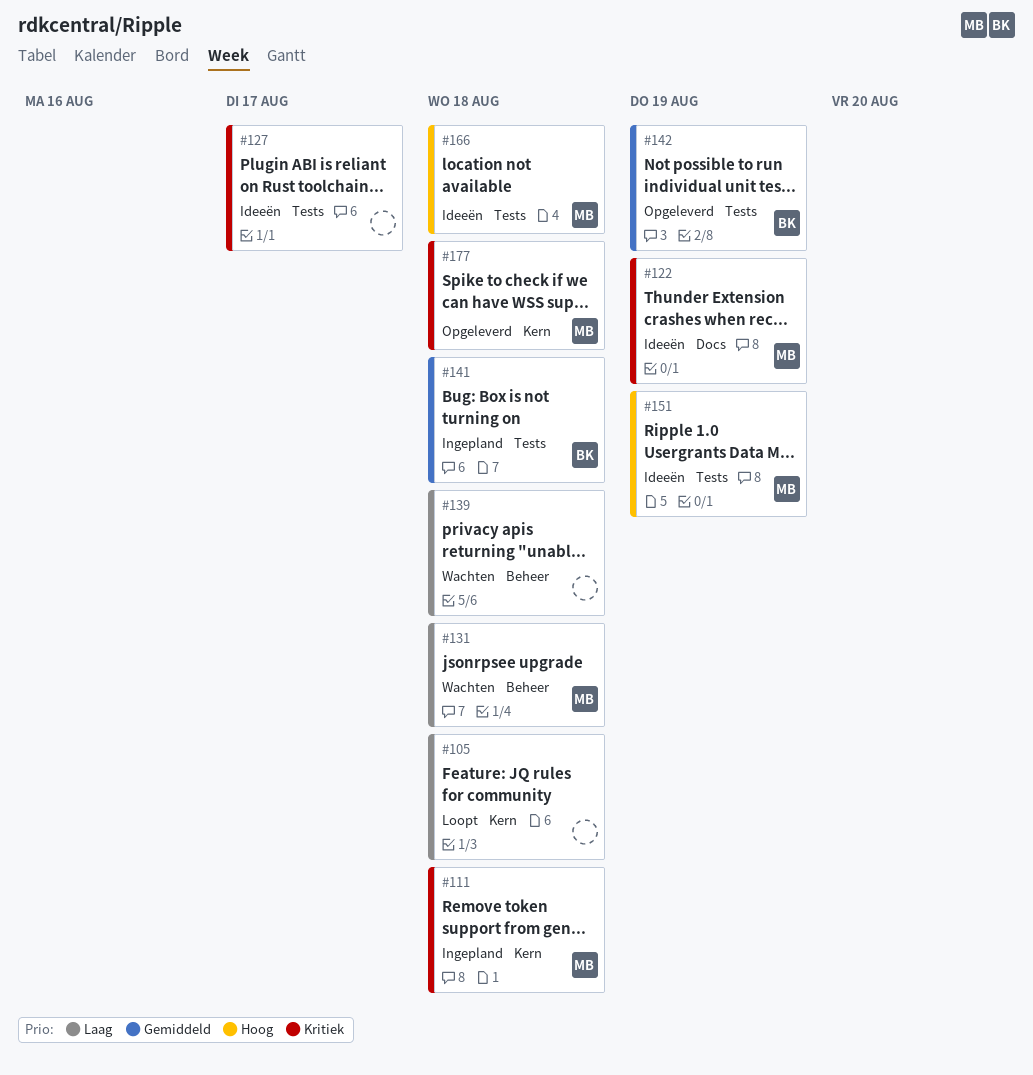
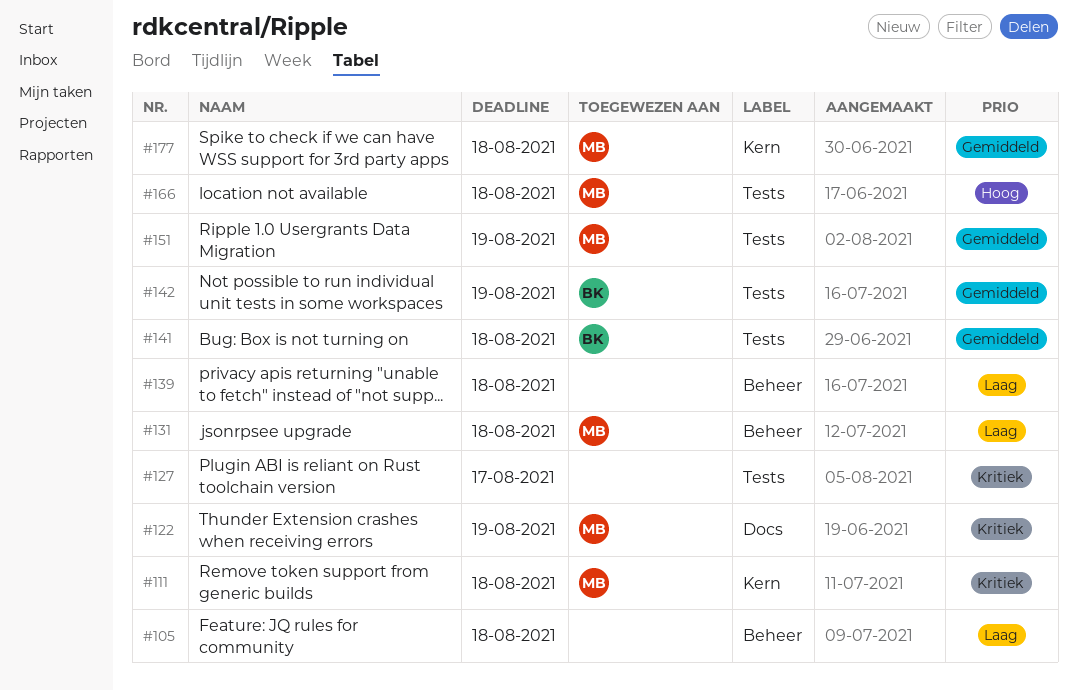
#105, label: Kern -> Beheer
#151, priority: Hoog -> Gemiddeld
#177, priority: Kritiek -> Gemiddeld

